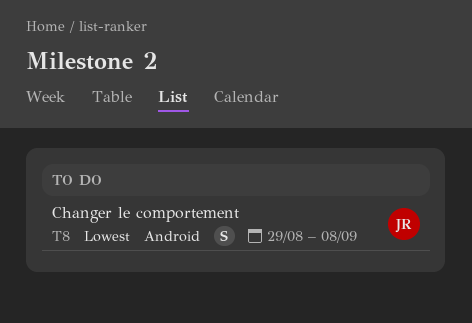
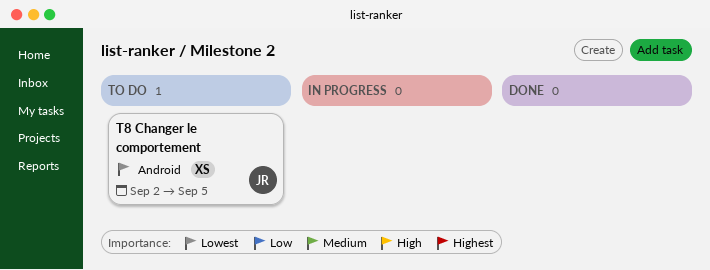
T8, estimate: S -> XS
T8, start: Aug 29 -> Sep 2
T8, due: Sep 8 -> Sep 5

